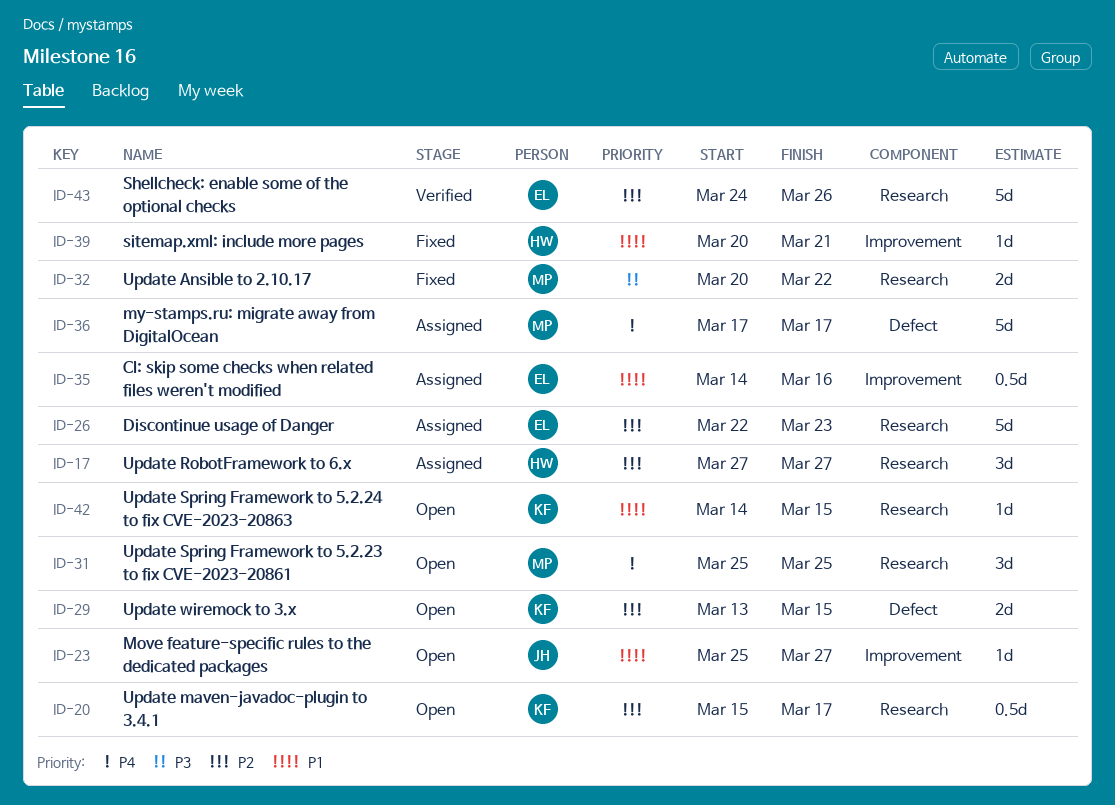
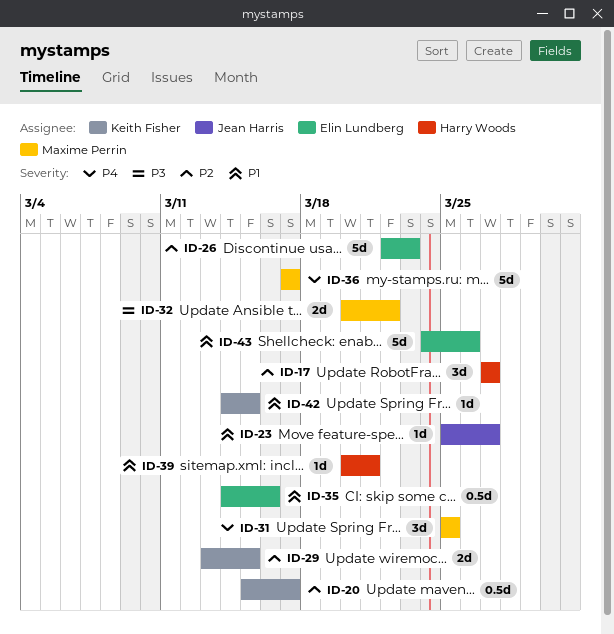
ID-43, priority: P2 -> P1

